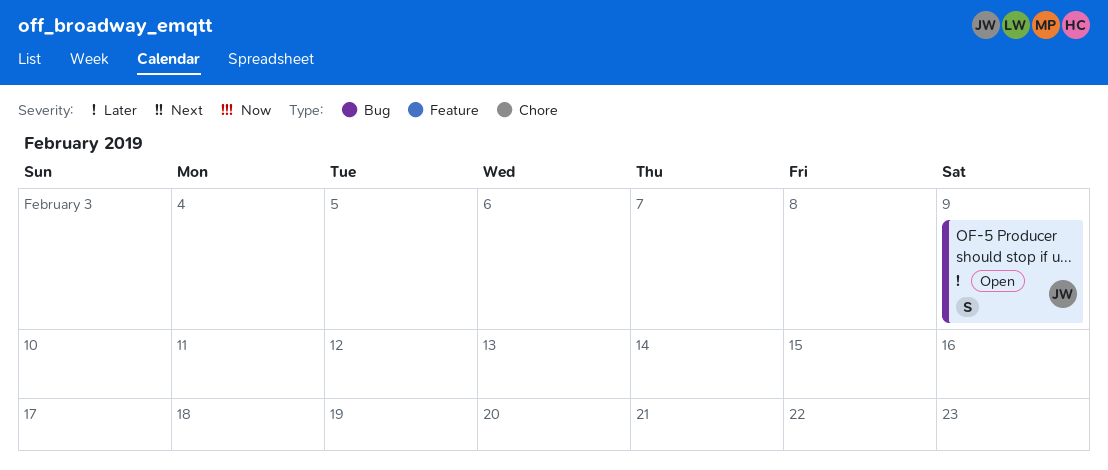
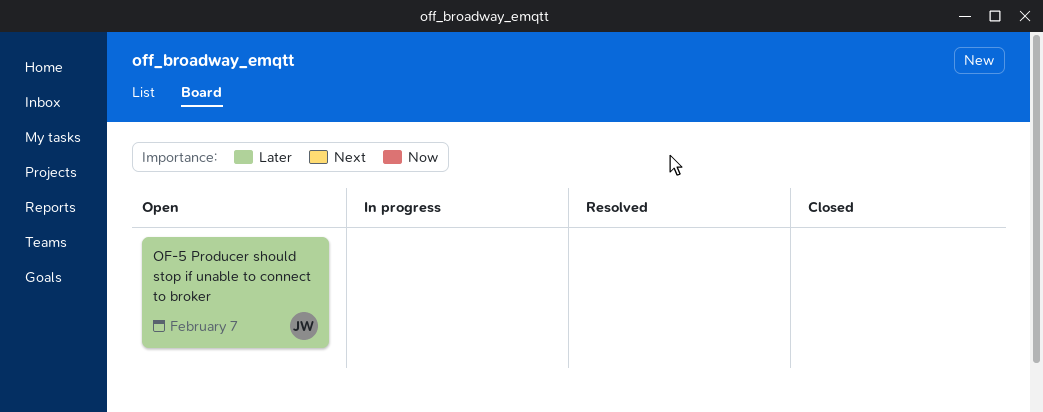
OF-5, due: Feb 9 -> Feb 7

